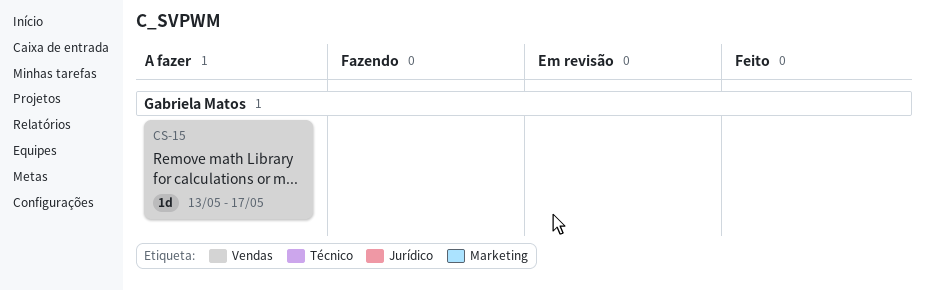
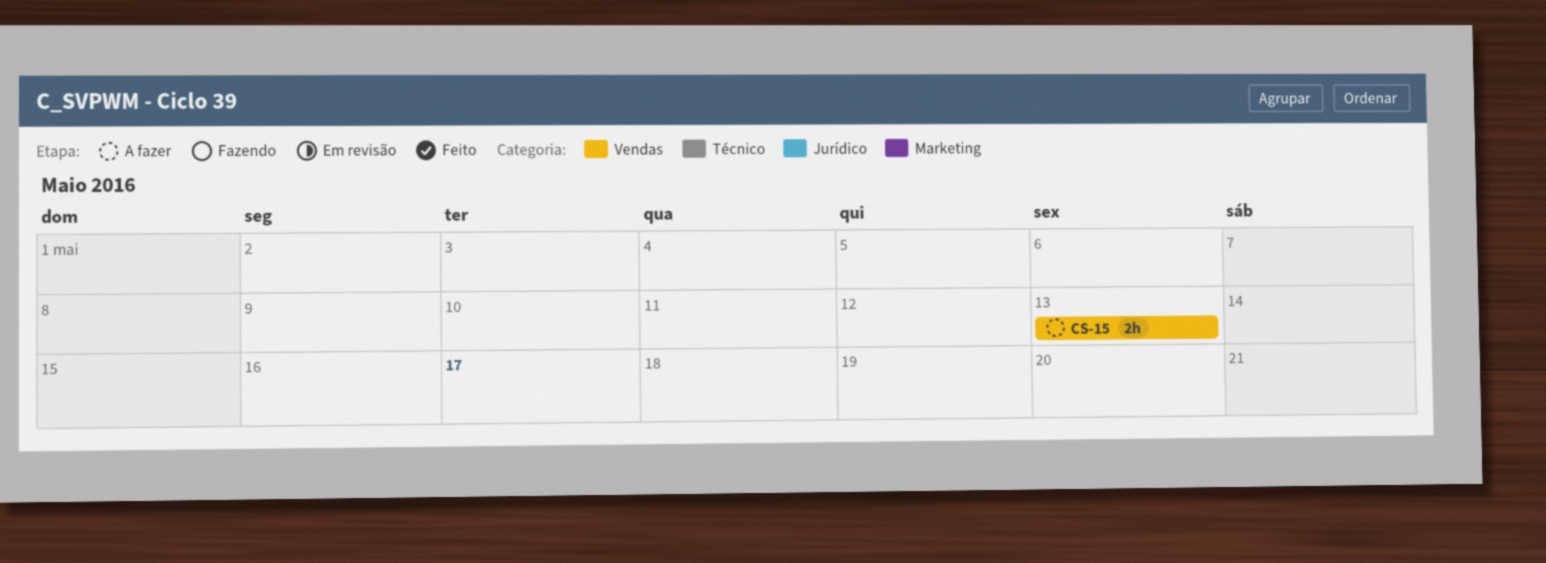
CS-15, estimate: 1d -> 2h
CS-15, due: May 17 -> May 13

